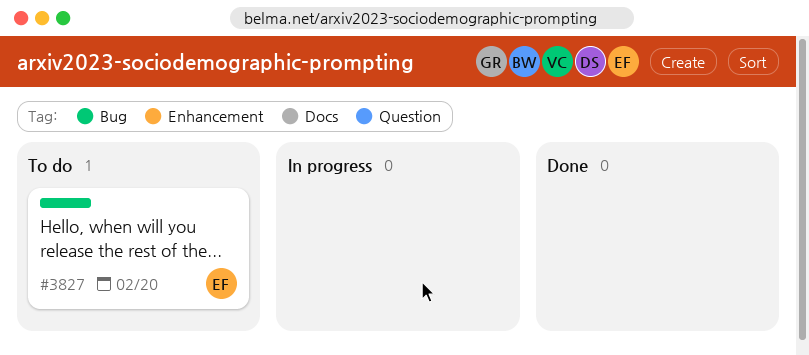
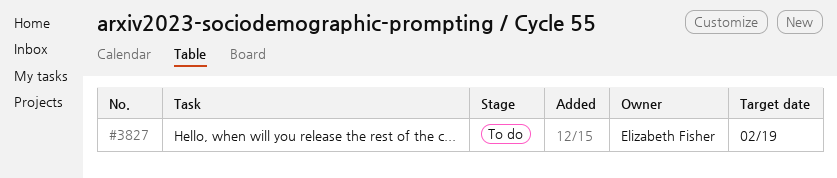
#3827, due: Feb 20 -> Feb 19

